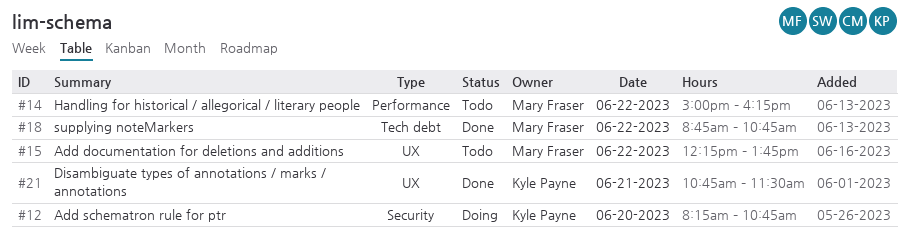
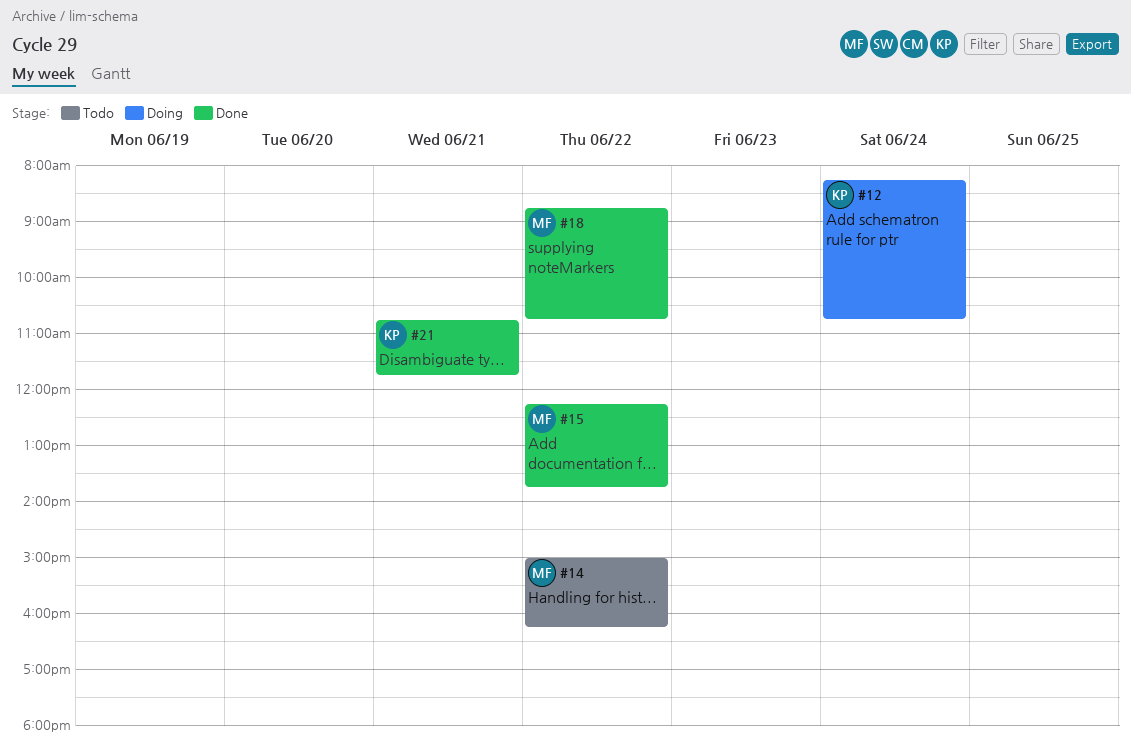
#12, day: Jun 20 -> Jun 24
#15, status: Todo -> Done
#21, ends: 11:30 -> 11:45

